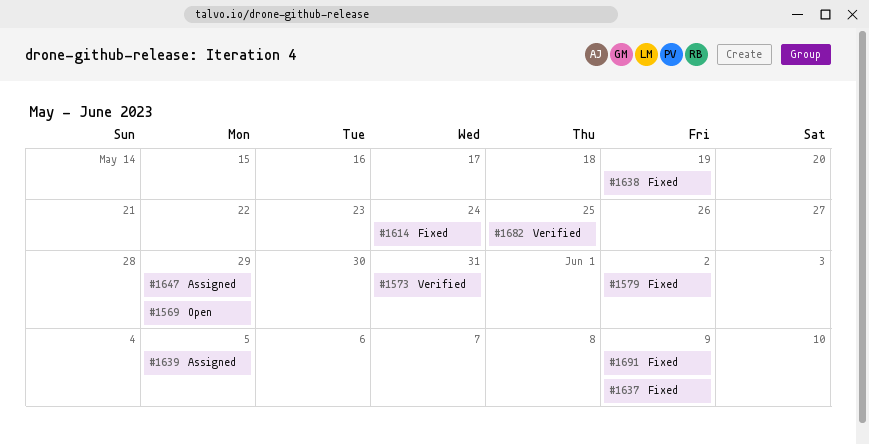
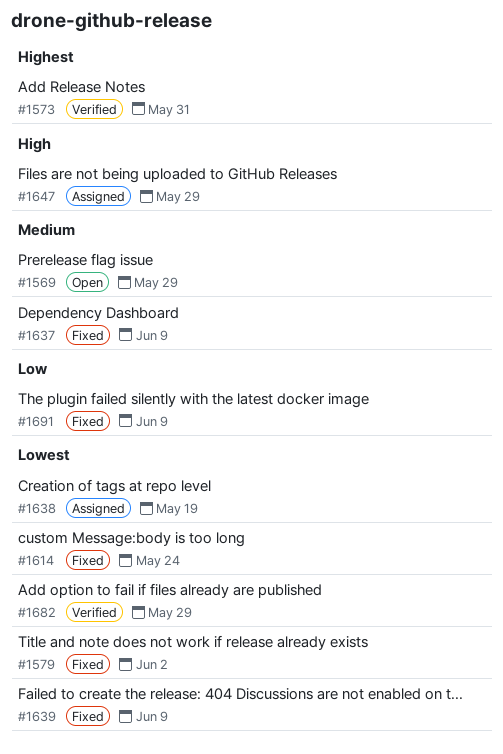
#1638, status: Fixed -> Assigned
#1639, status: Assigned -> Fixed
#1639, due: Jun 5 -> Jun 9
#1682, due: May 25 -> May 29

